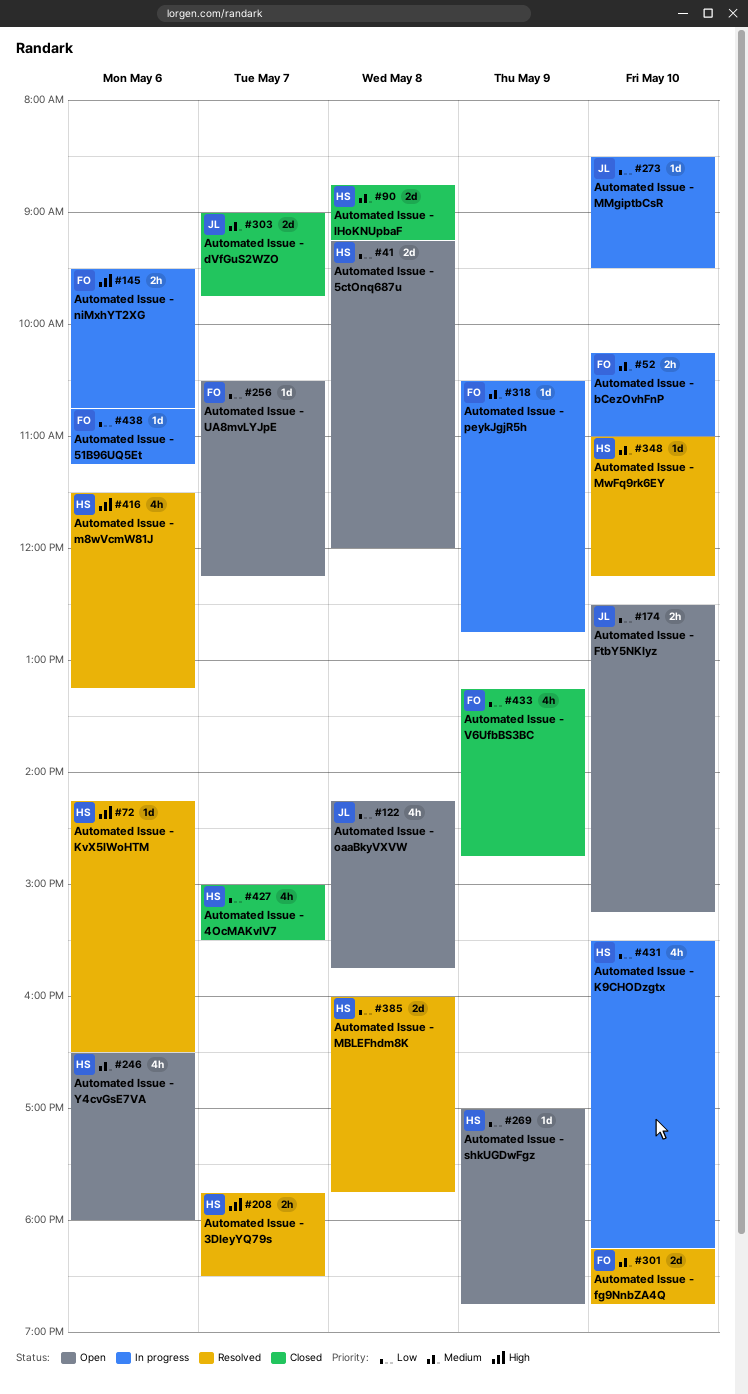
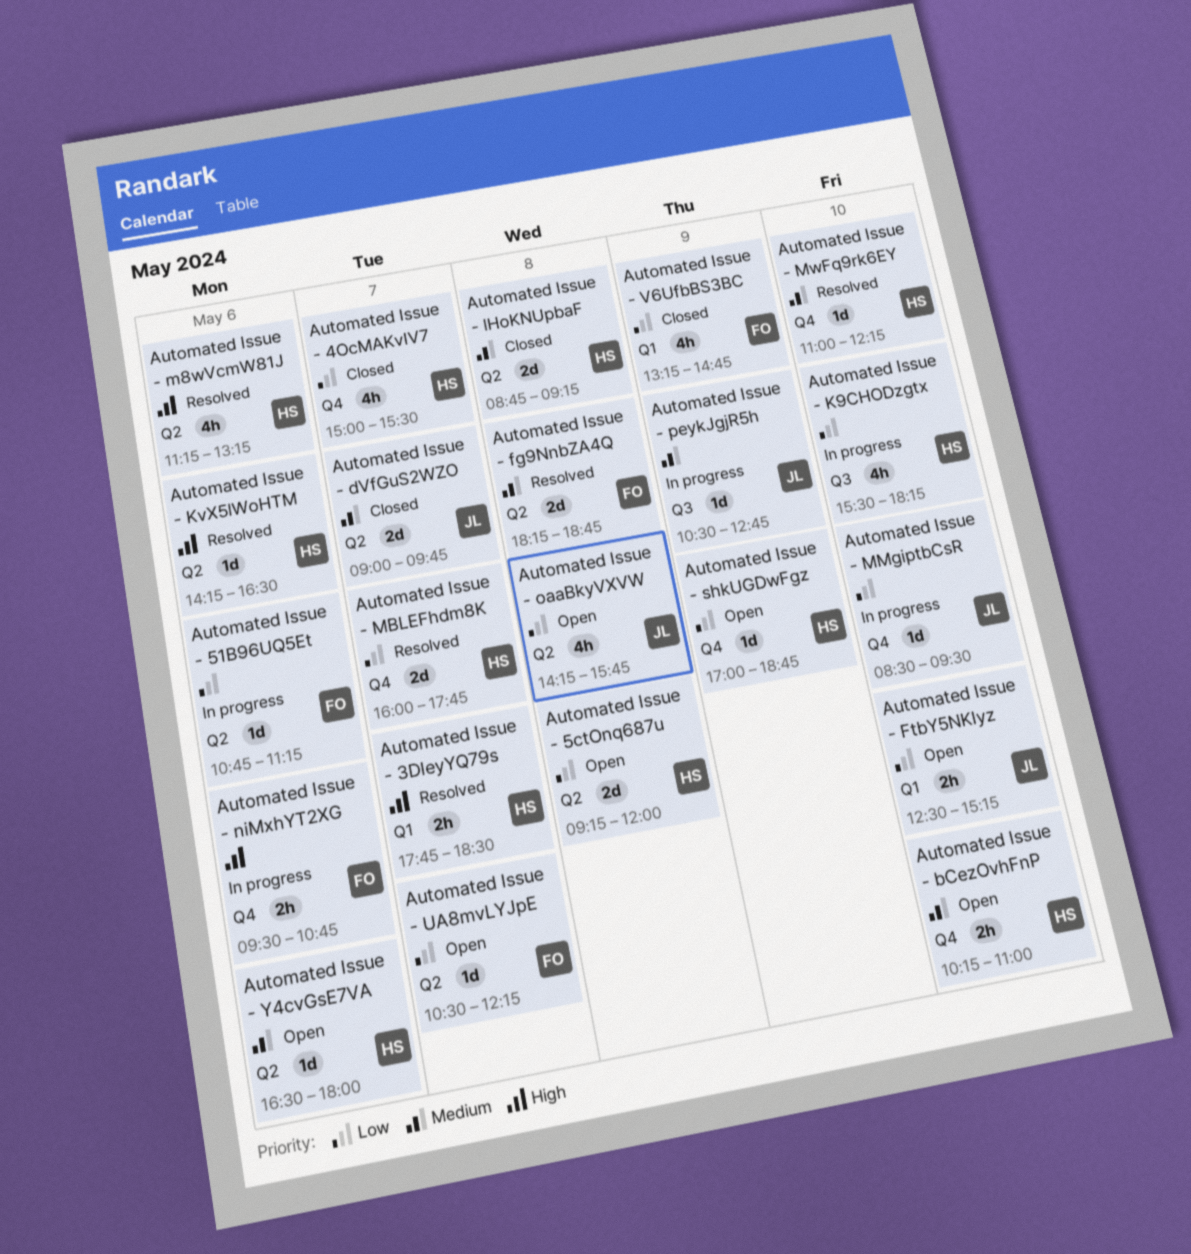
Automated Issue - bCezOvhFnP, status: In progress -> Open
Automated Issue - bCezOvhFnP, owner: FO -> HS
Automated Issue - fg9NnbZA4Q, day: May 10 -> May 8
Automated Issue - m8wVcmW81J, begins: 11:30 -> 11:15
Automated Issue - MBLEFhdm8K, day: May 8 -> May 7
Automated Issue - peykJgjR5h, owner: FO -> JL
Automated Issue - Y4cvGsE7VA, estimate: 4h -> 1d

